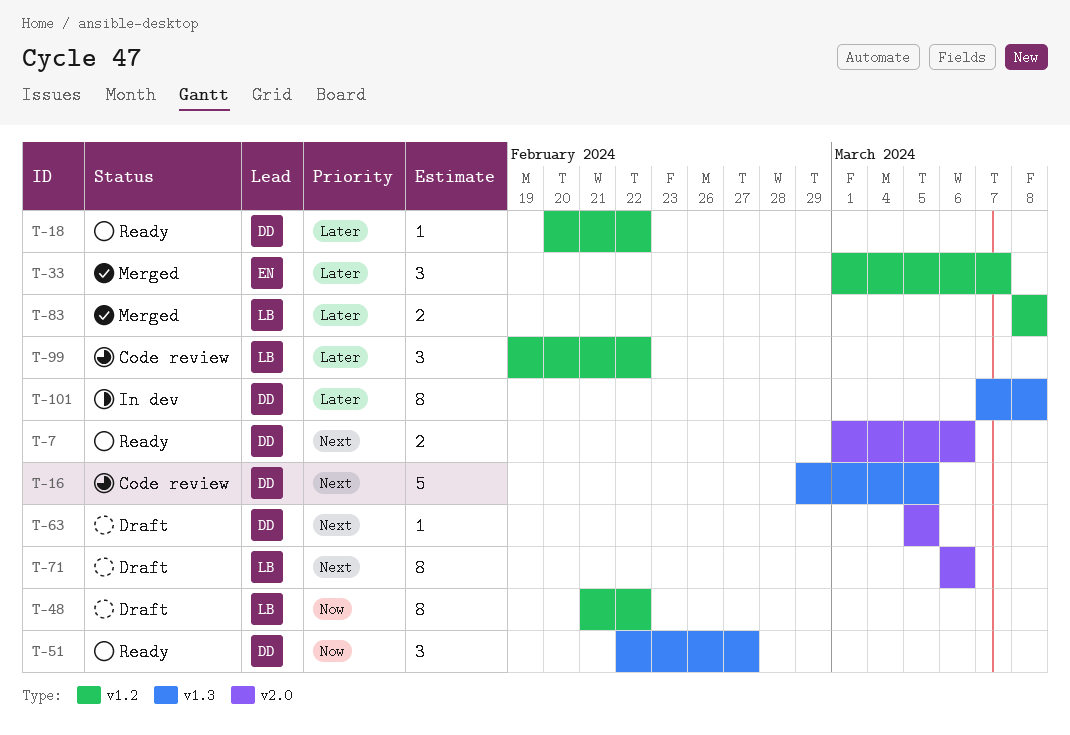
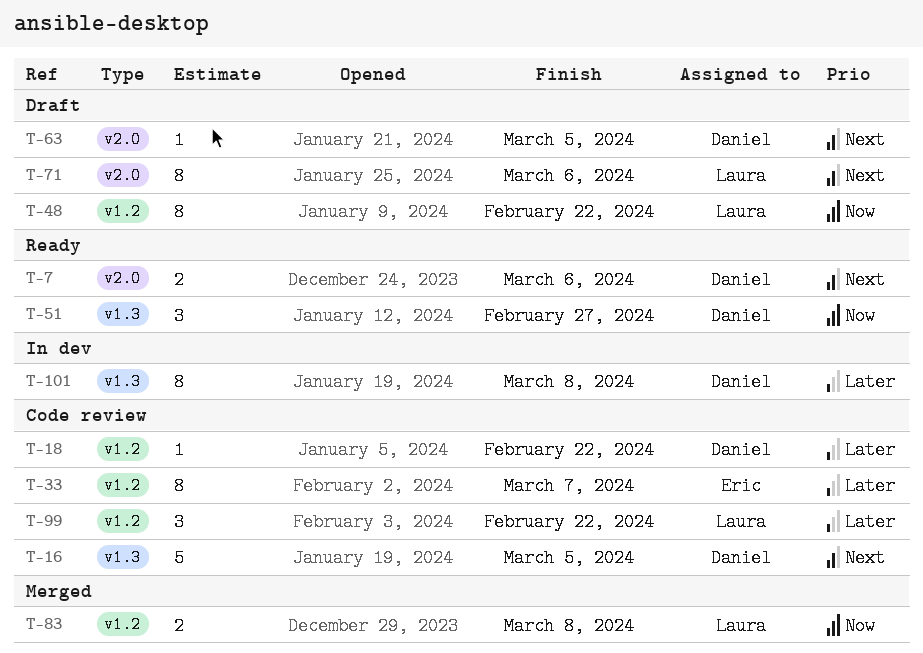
T-18, status: Ready -> Code review
T-33, status: Merged -> Code review
T-33, estimate: 3 -> 8
T-83, priority: Later -> Now

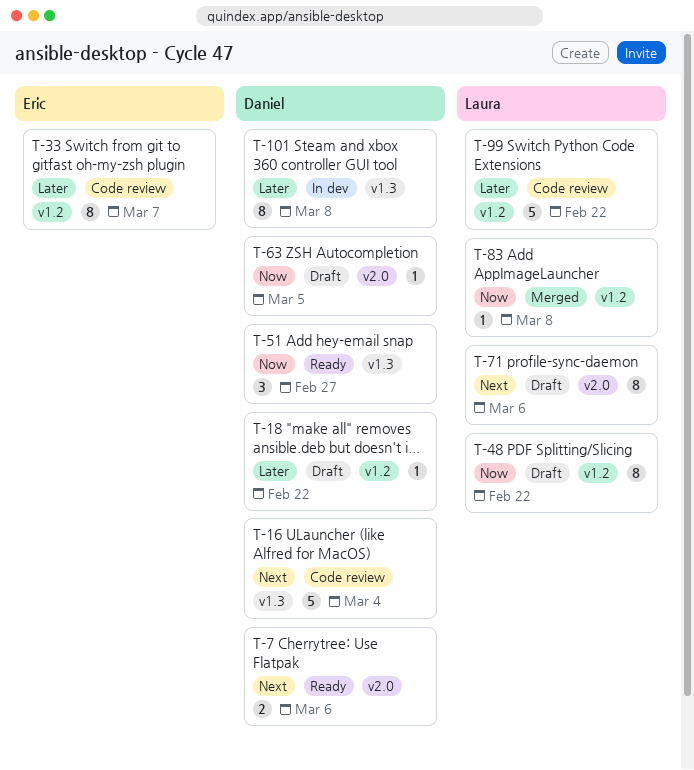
T-16, due: Mar 5 -> Mar 4
T-18, status: Code review -> Draft
T-63, priority: Next -> Now
T-83, estimate: 2 -> 1
T-99, estimate: 3 -> 5

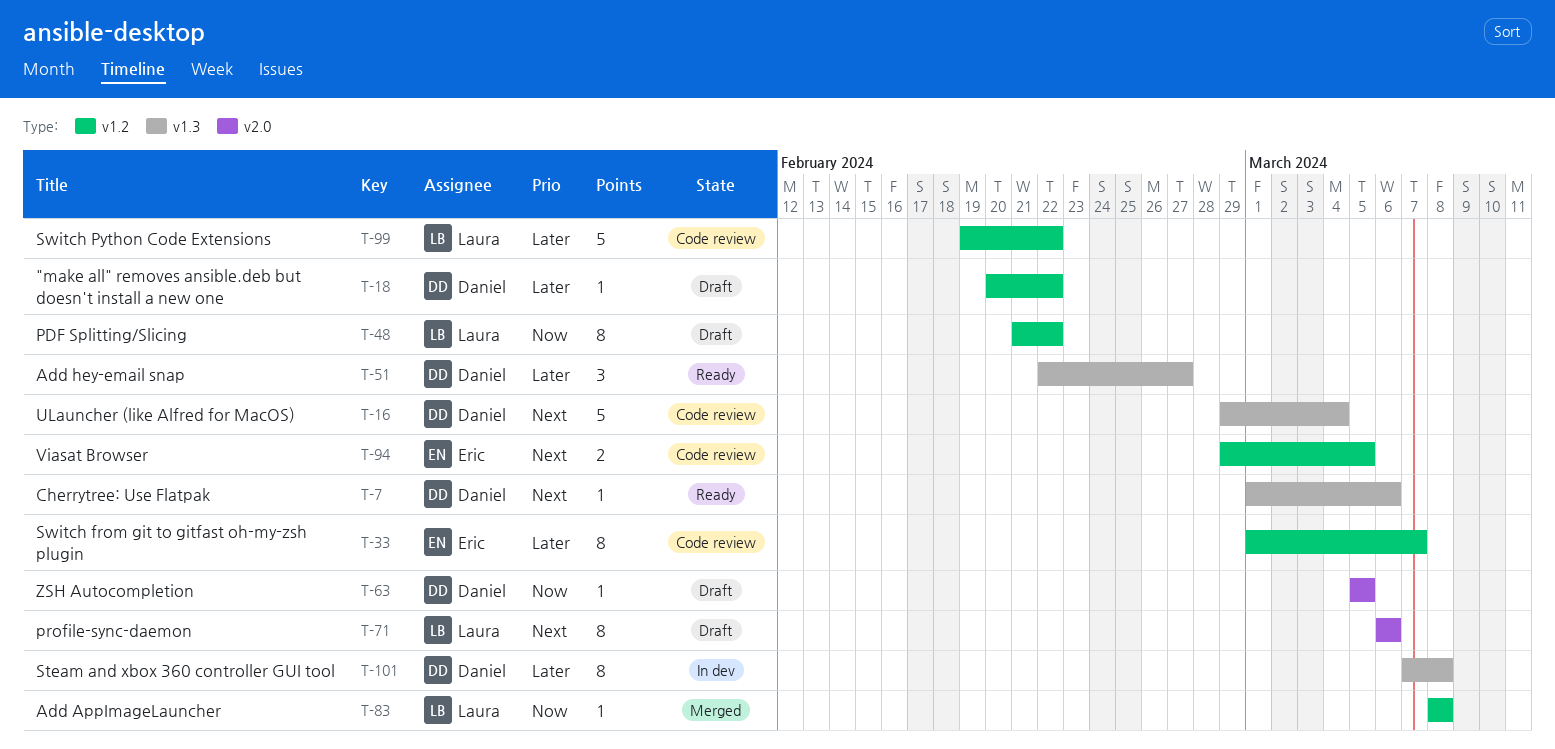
T-7, label: v2.0 -> v1.3
T-7, estimate: 2 -> 1
T-51, priority: Now -> Later
T-94: none -> present

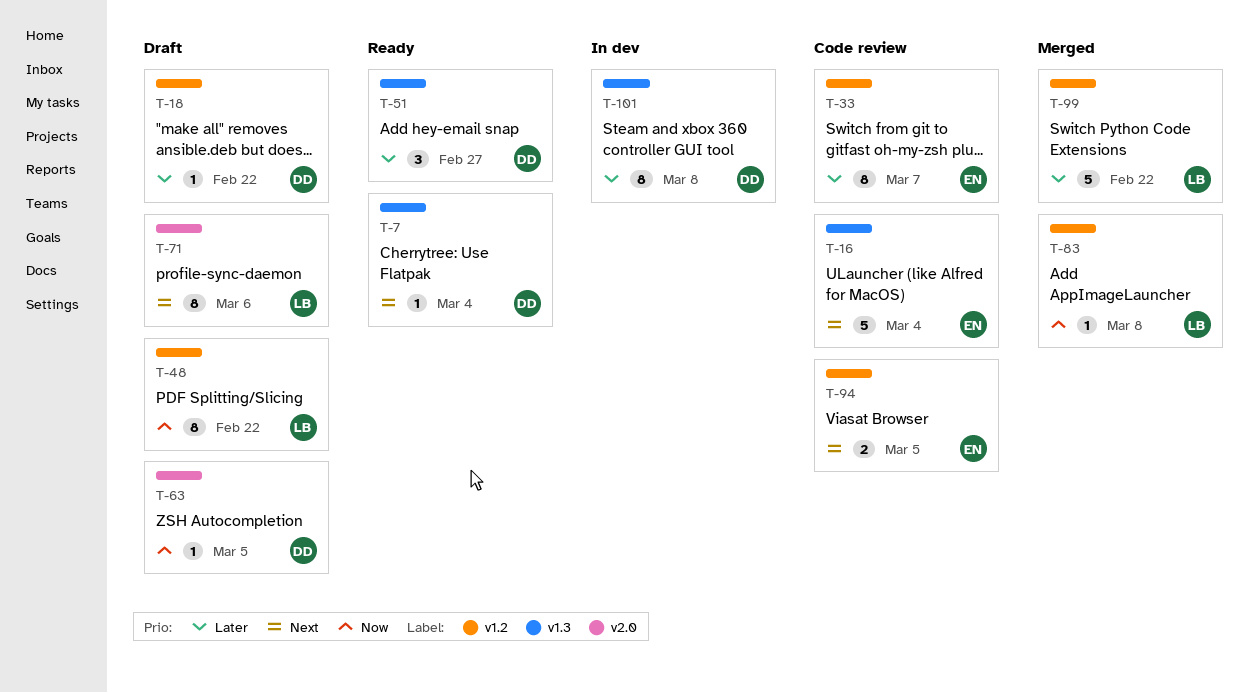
T-7, due: Mar 6 -> Mar 4
T-16, owner: Daniel -> Eric
T-99, status: Code review -> Merged

